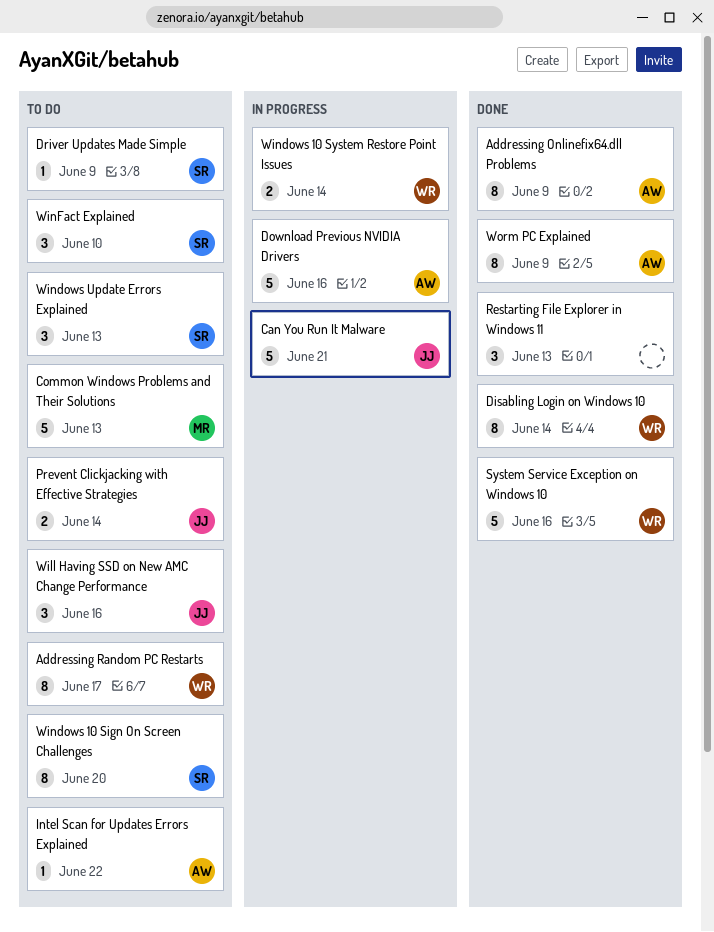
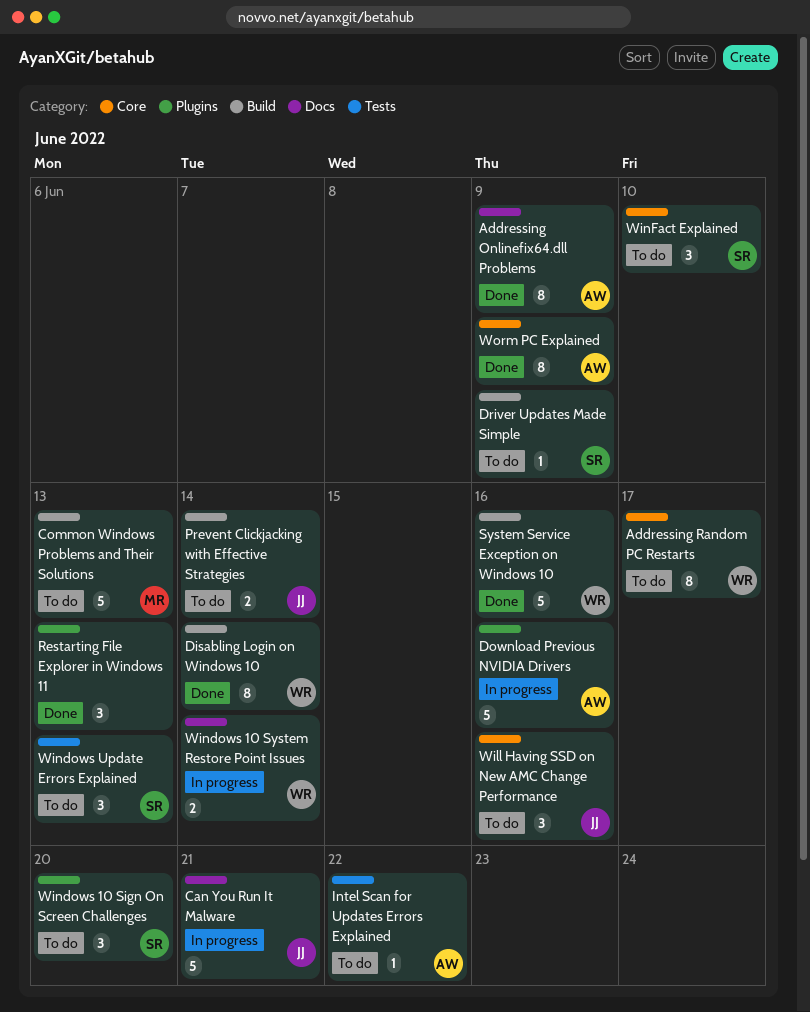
Windows 10 Sign On Screen Challenges, estimate: 8 -> 3

